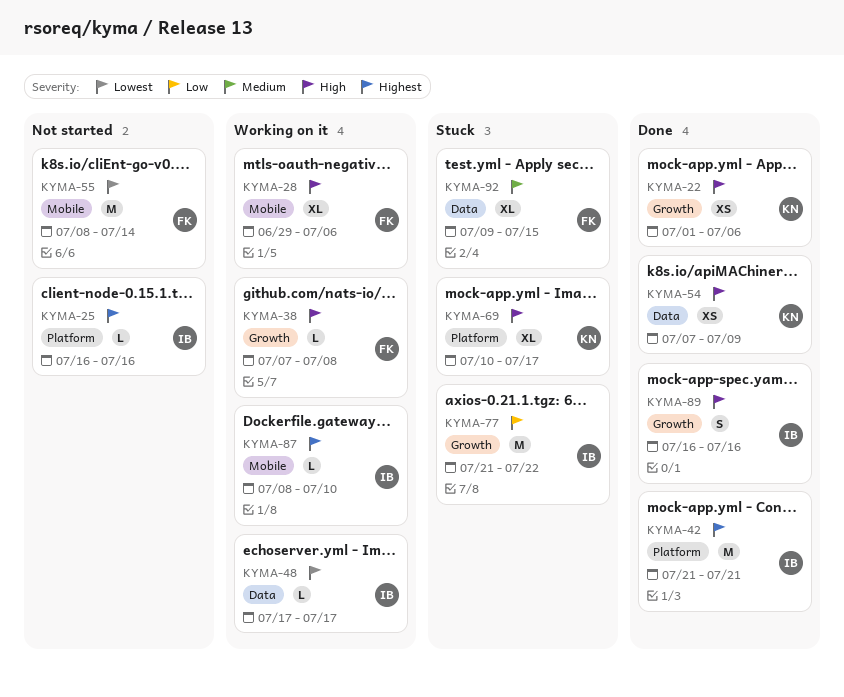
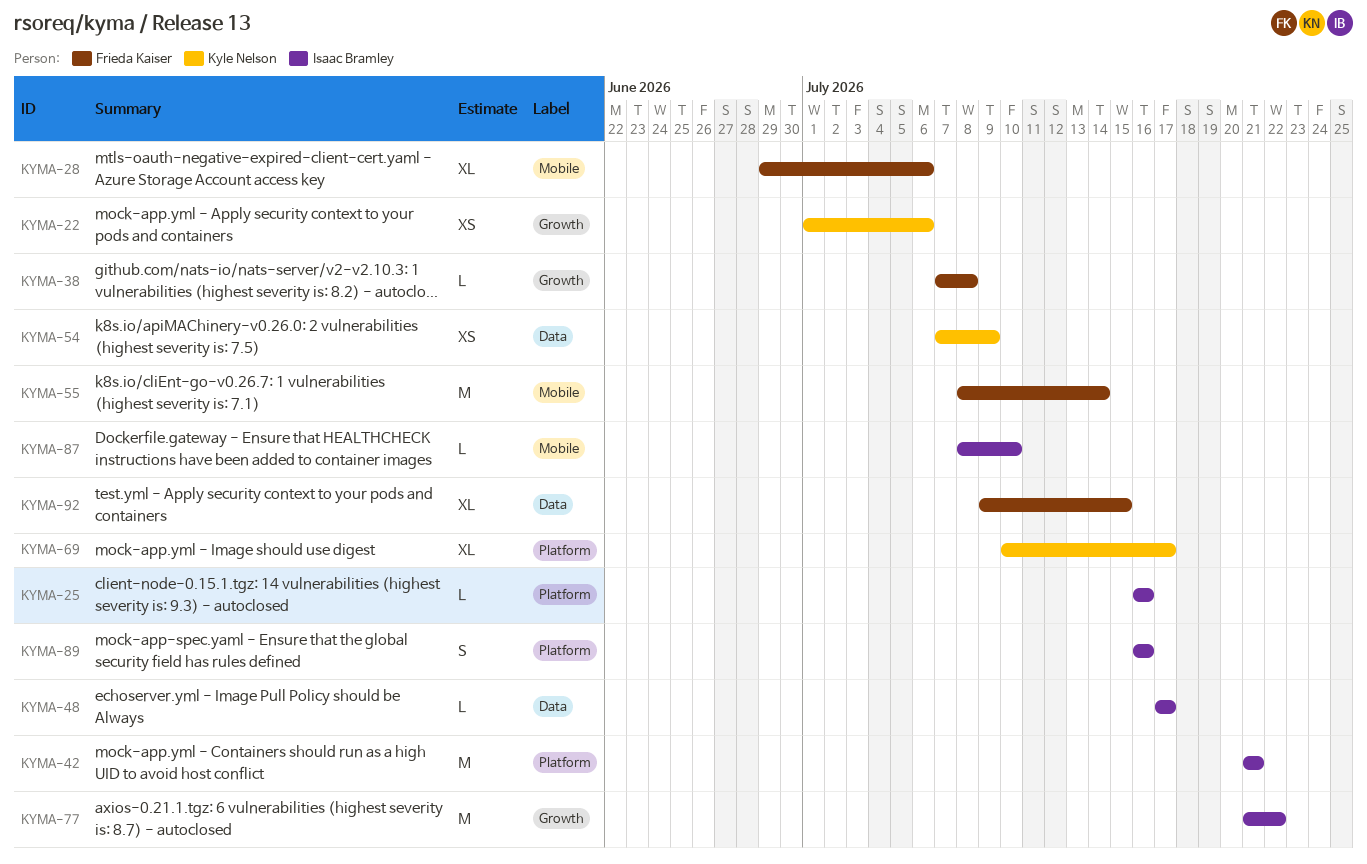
KYMA-89, label: Growth -> Platform

